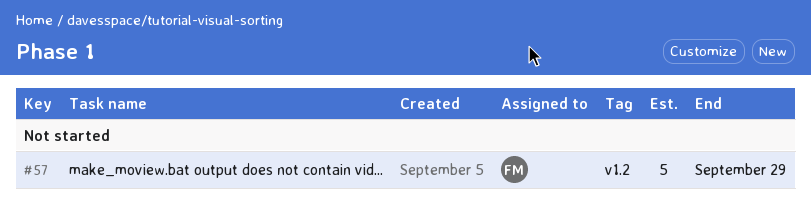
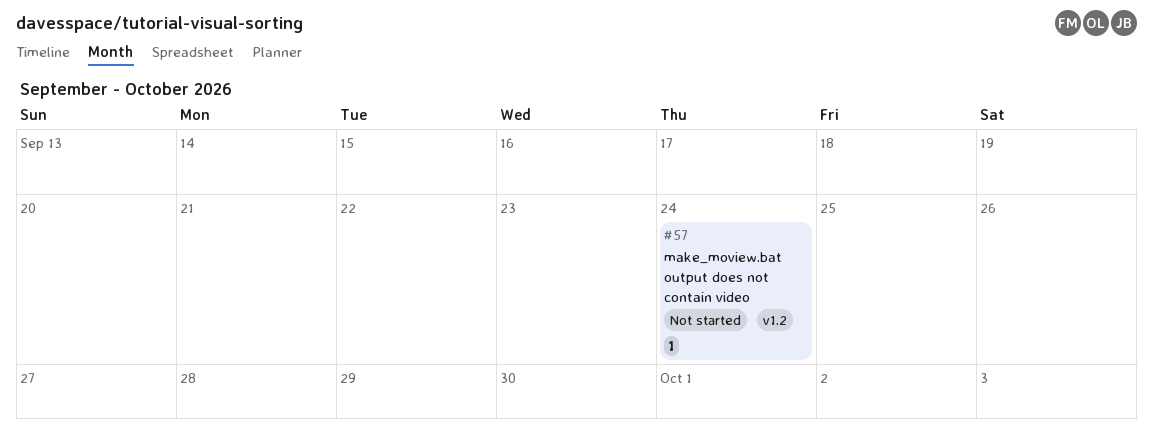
#57, estimate: 5 -> 1
#57, due: Sep 29 -> Sep 24

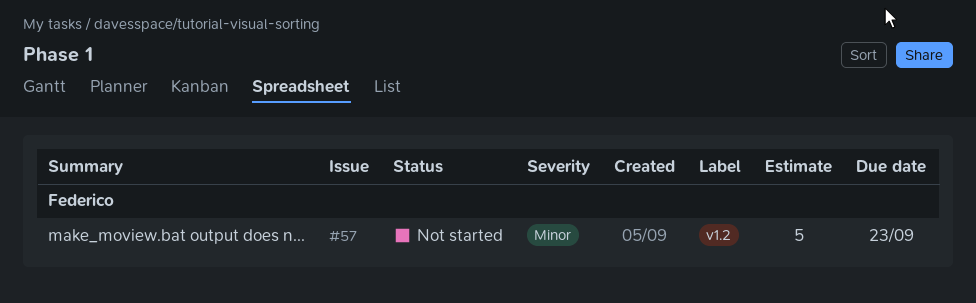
#57, estimate: 1 -> 5
#57, due: Sep 24 -> Sep 23

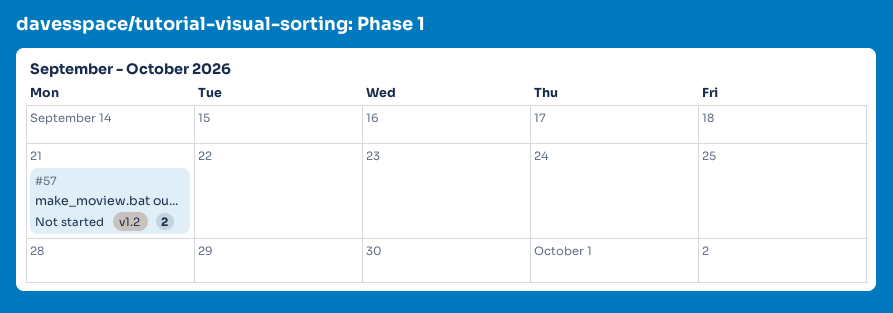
#57, estimate: 5 -> 2
#57, due: Sep 23 -> Sep 21

